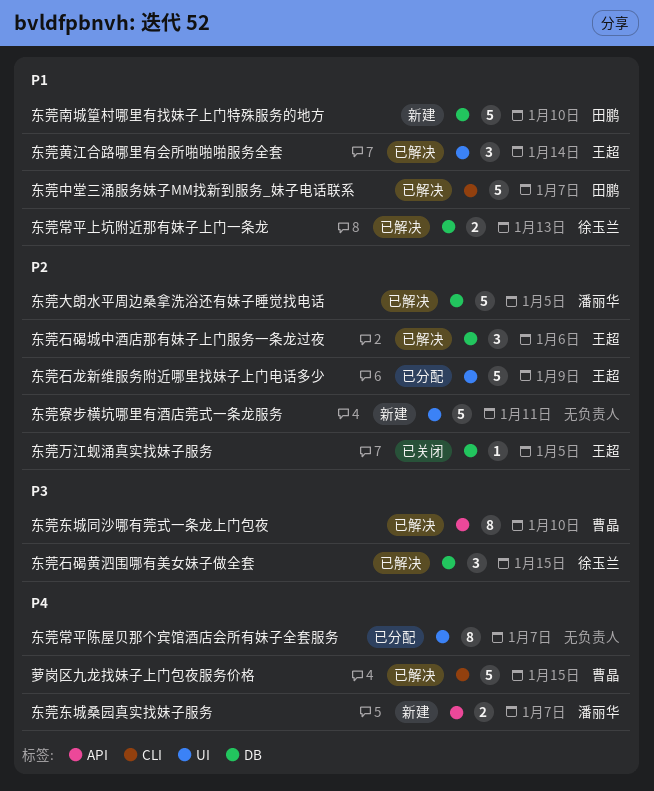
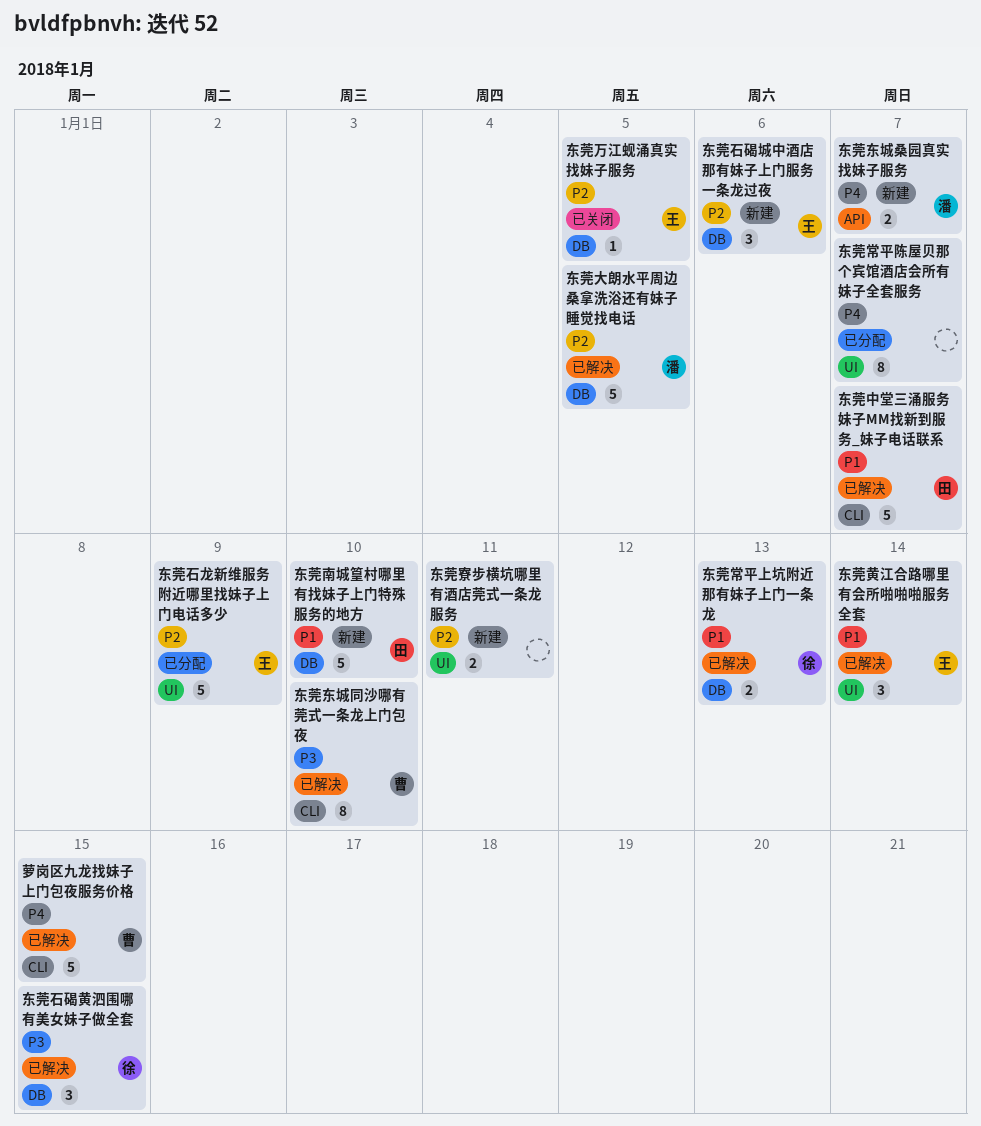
东莞东城同沙哪有莞式一条龙上门包夜, label: API -> CLI
东莞寮步横坑哪里有酒店莞式一条龙服务, estimate: 5 -> 2
东莞石碣城中酒店那有妹子上门服务一条龙过夜, status: 已解决 -> 新建

